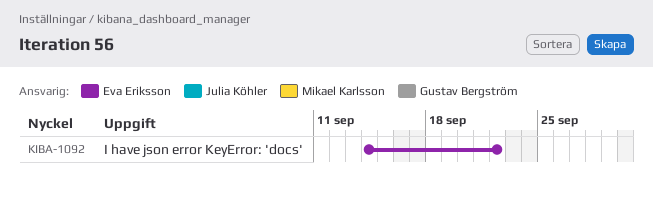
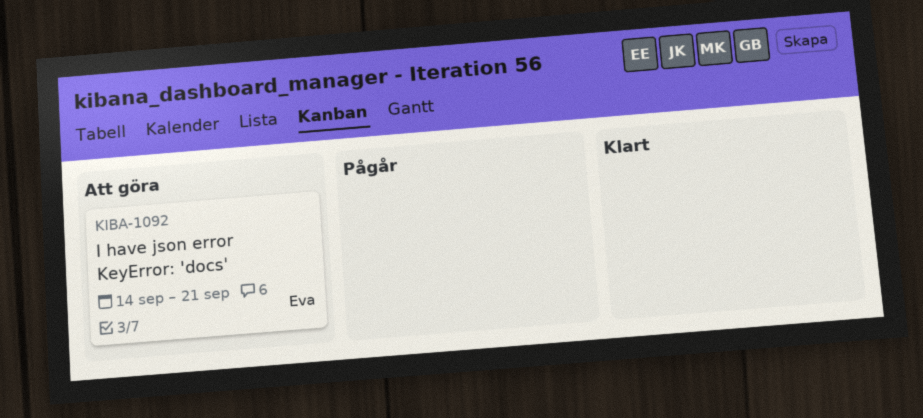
KIBA-1092, due: Sep 22 -> Sep 21

